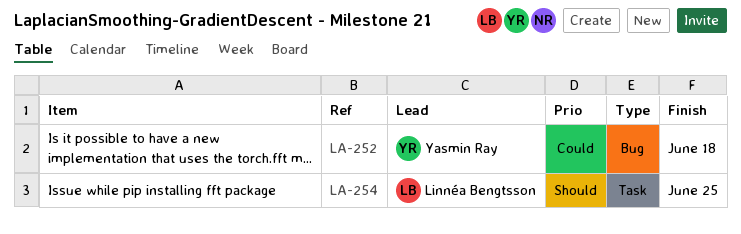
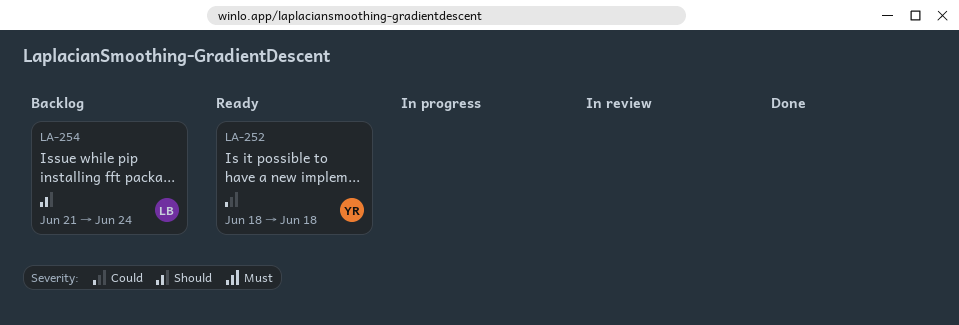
LA-254, due: Jun 25 -> Jun 24

